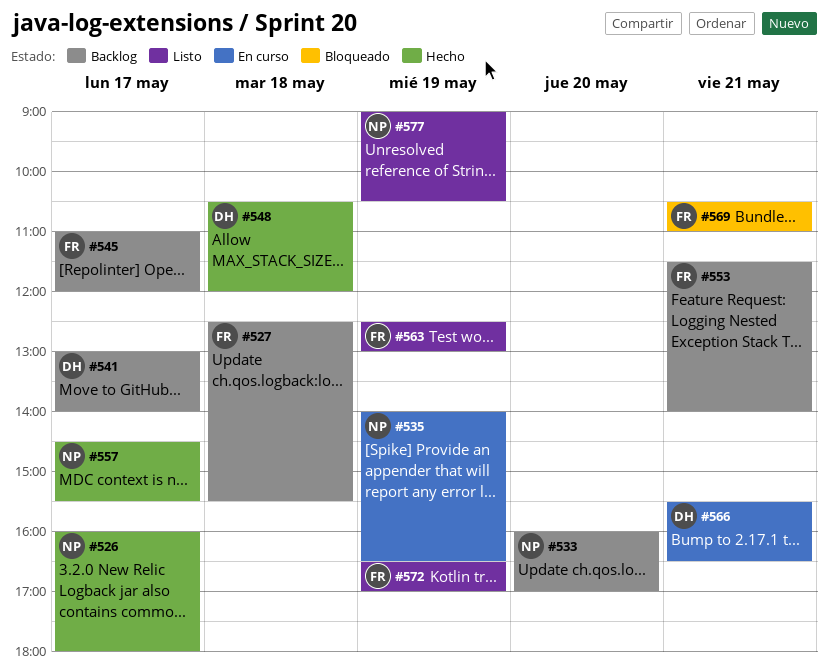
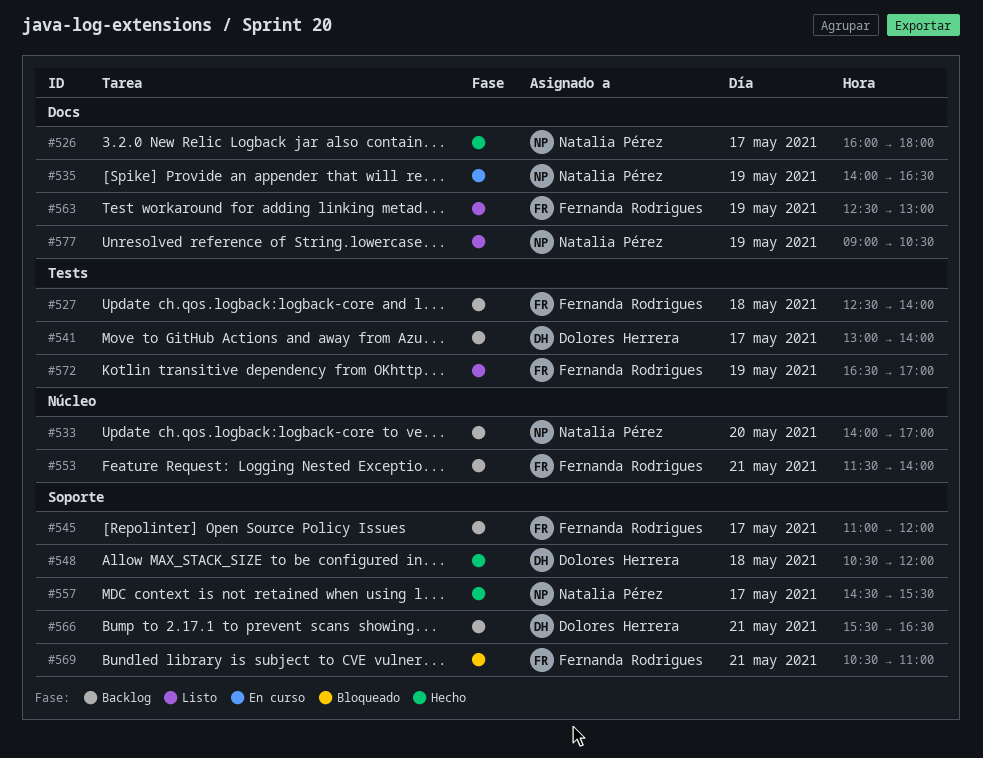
#527, ends: 15:30 -> 14:00
#533, begins: 16:00 -> 14:00
#566, status: En curso -> Backlog

